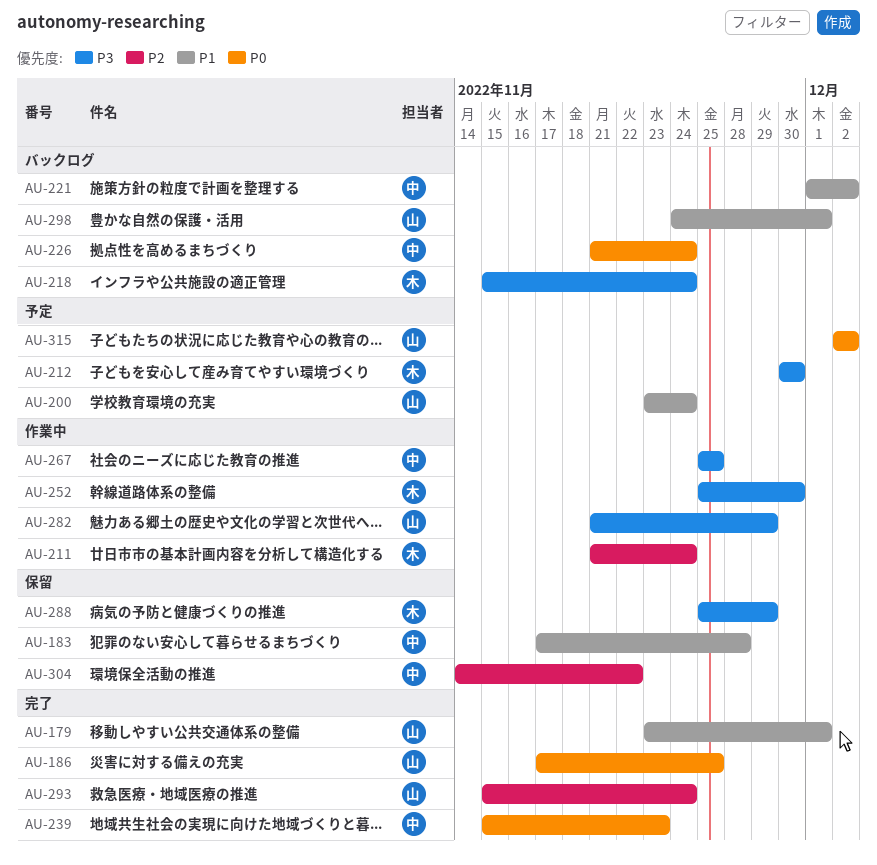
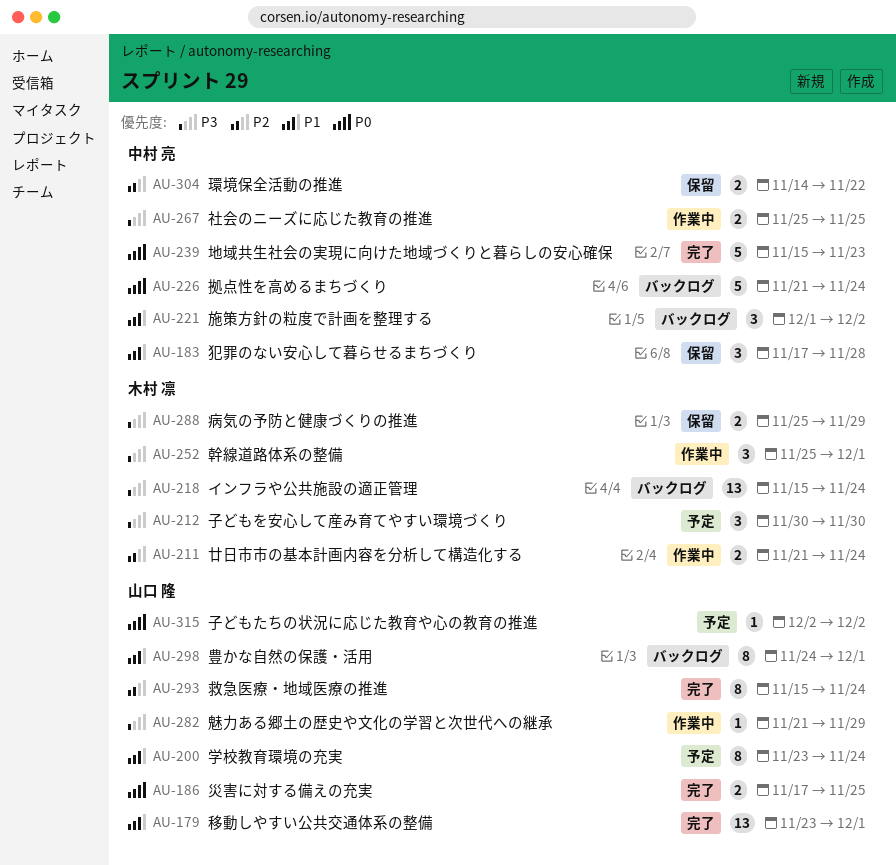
AU-252, due: Nov 30 -> Dec 1

